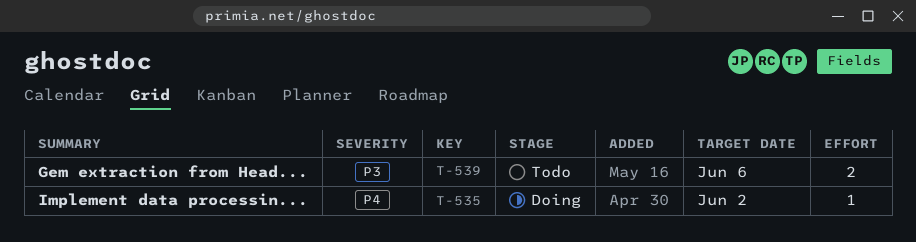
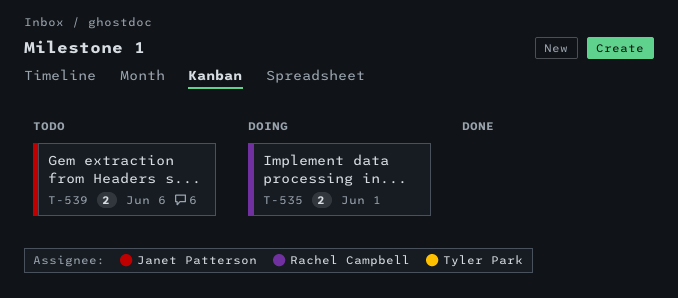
T-535, estimate: 1 -> 2
T-535, due: Jun 2 -> Jun 1

